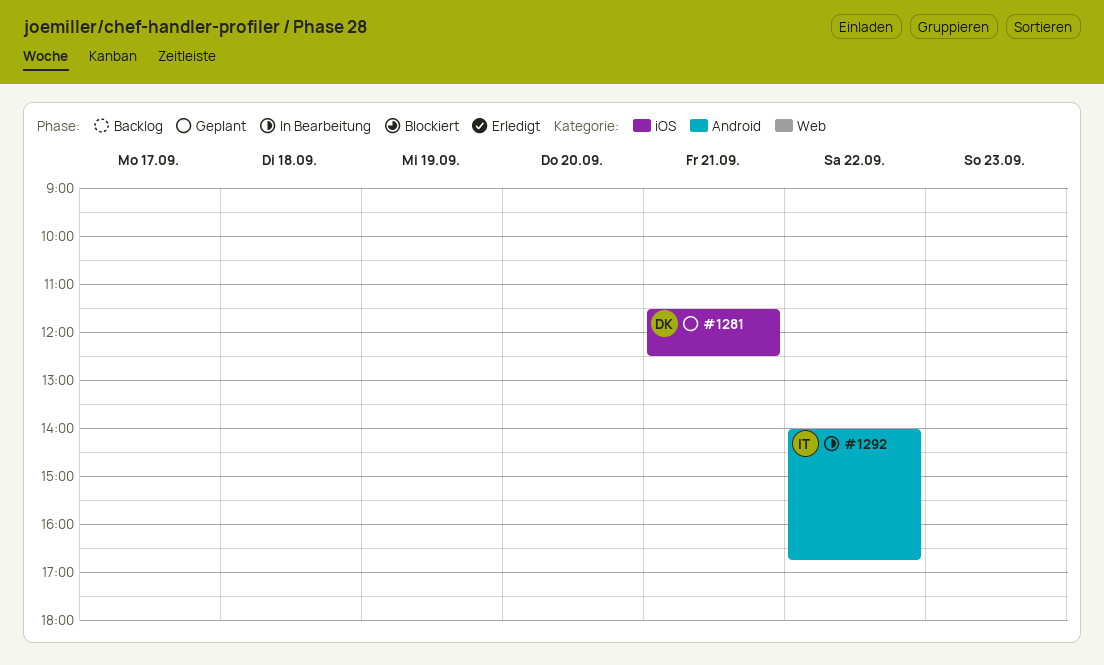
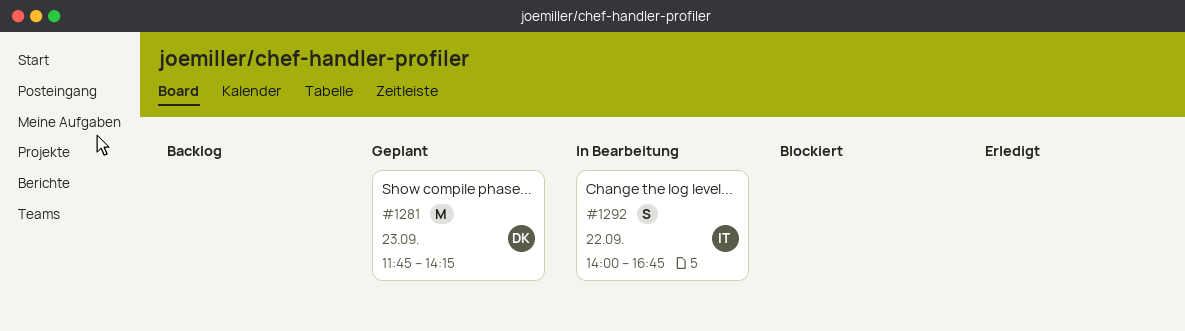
#1281, day: Sep 21 -> Sep 23
#1281, begins: 11:30 -> 11:45
#1281, ends: 12:30 -> 14:15

